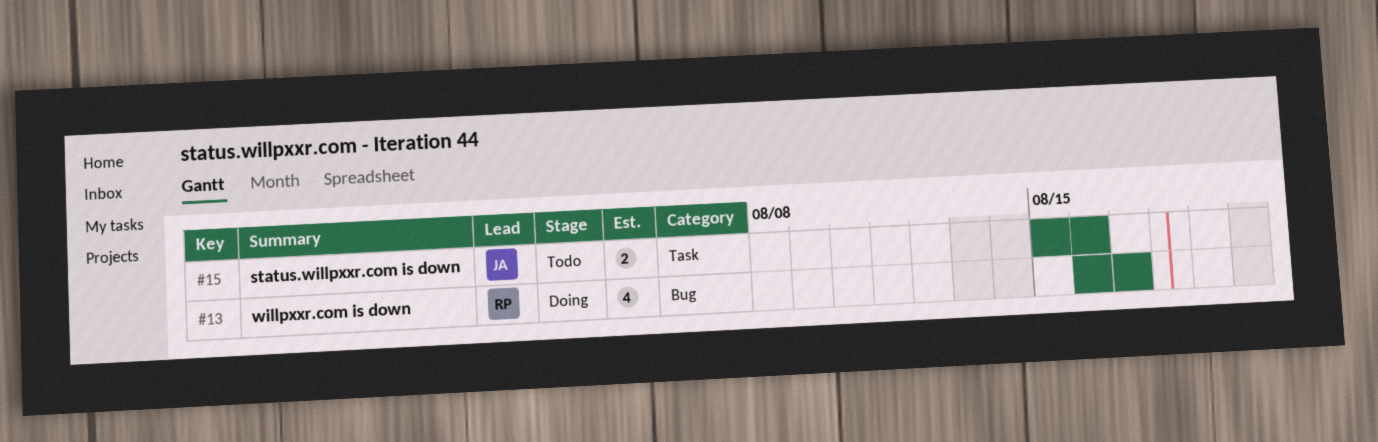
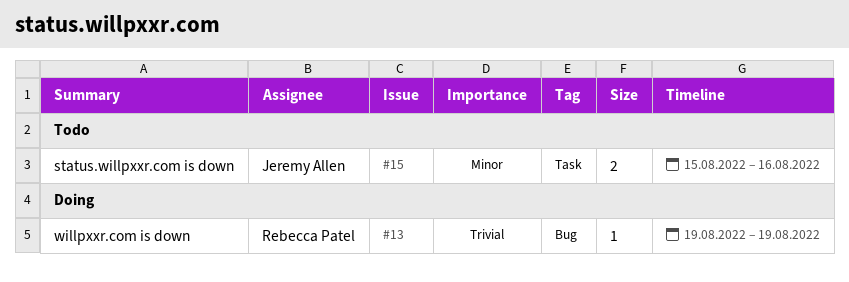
#13, estimate: 4 -> 1
#13, start: Aug 16 -> Aug 19
#13, due: Aug 17 -> Aug 19

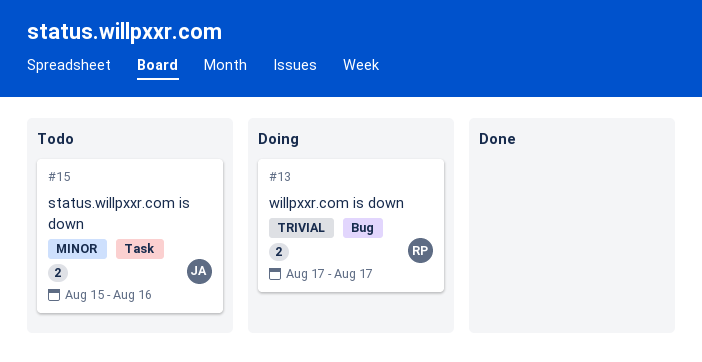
#13, estimate: 1 -> 2
#13, start: Aug 19 -> Aug 17
#13, due: Aug 19 -> Aug 17

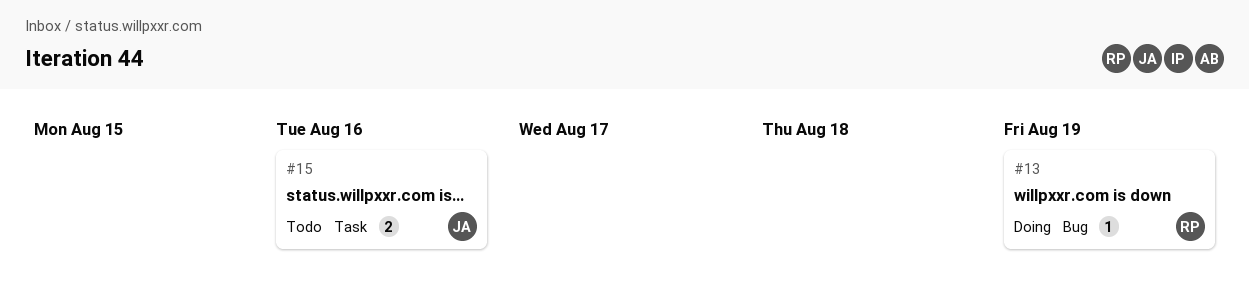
#13, estimate: 2 -> 1
#13, due: Aug 17 -> Aug 19

